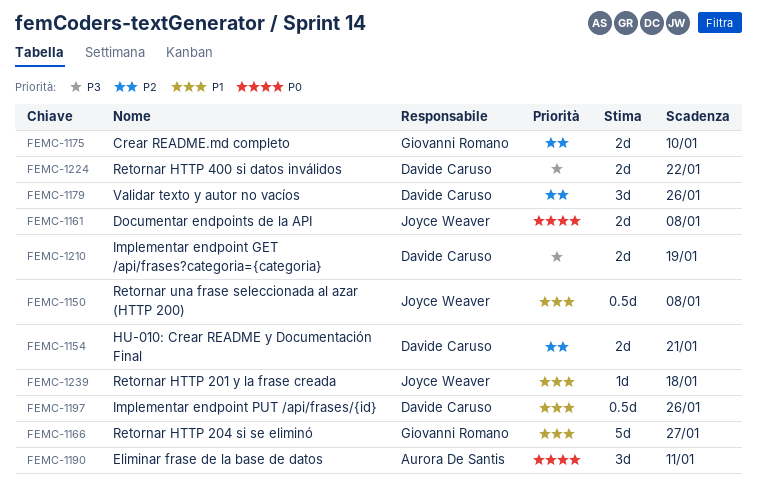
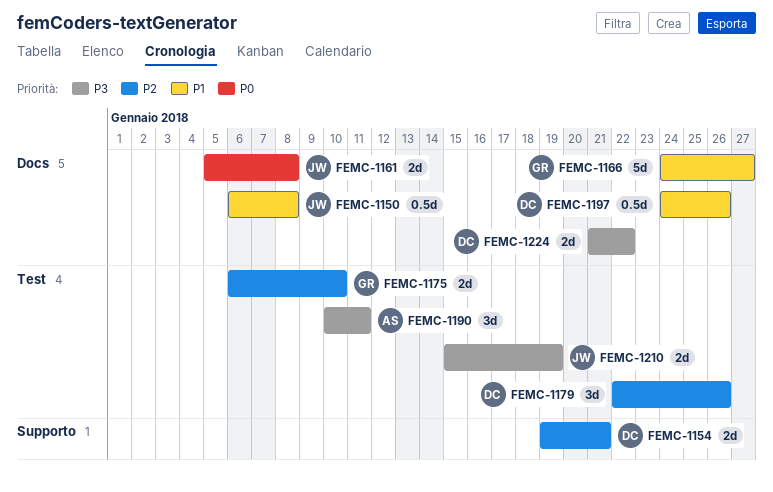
FEMC-1190, priority: P0 -> P3
FEMC-1210, owner: Davide Caruso -> Joyce Weaver
FEMC-1239: present -> none

